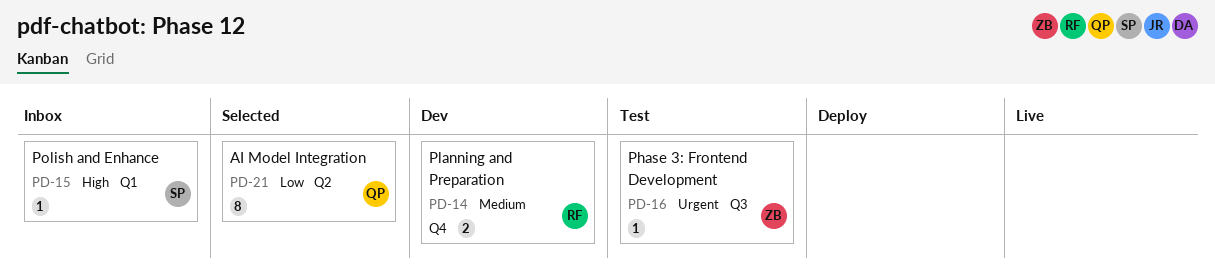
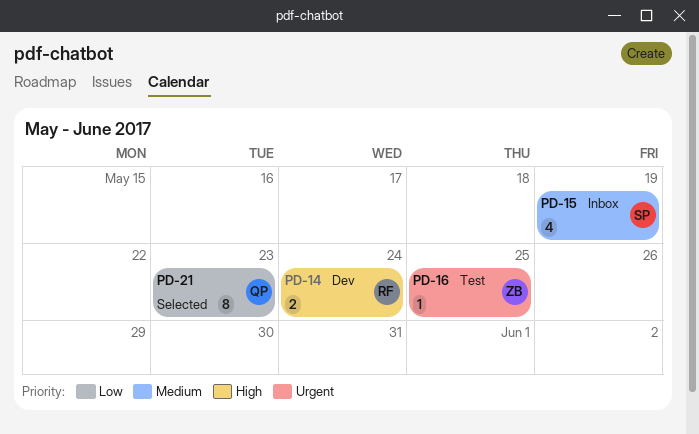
PD-14, priority: Medium -> High
PD-15, priority: High -> Medium
PD-15, estimate: 1 -> 4

